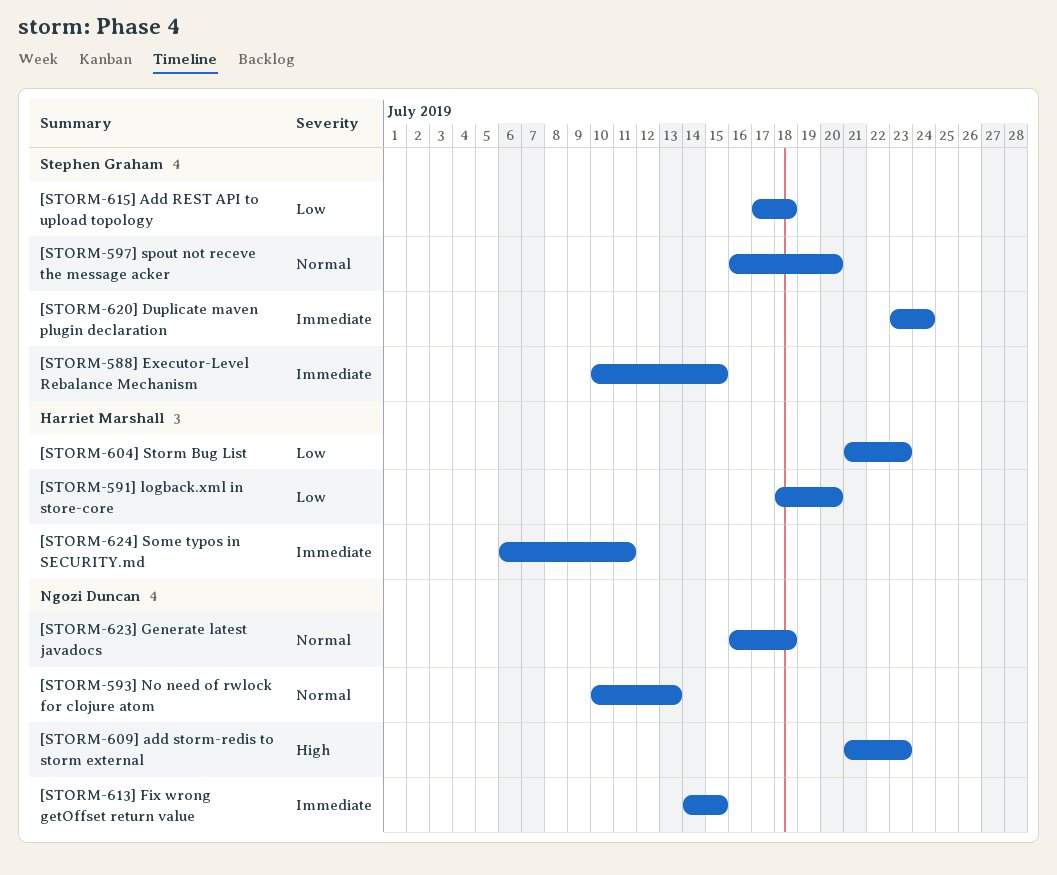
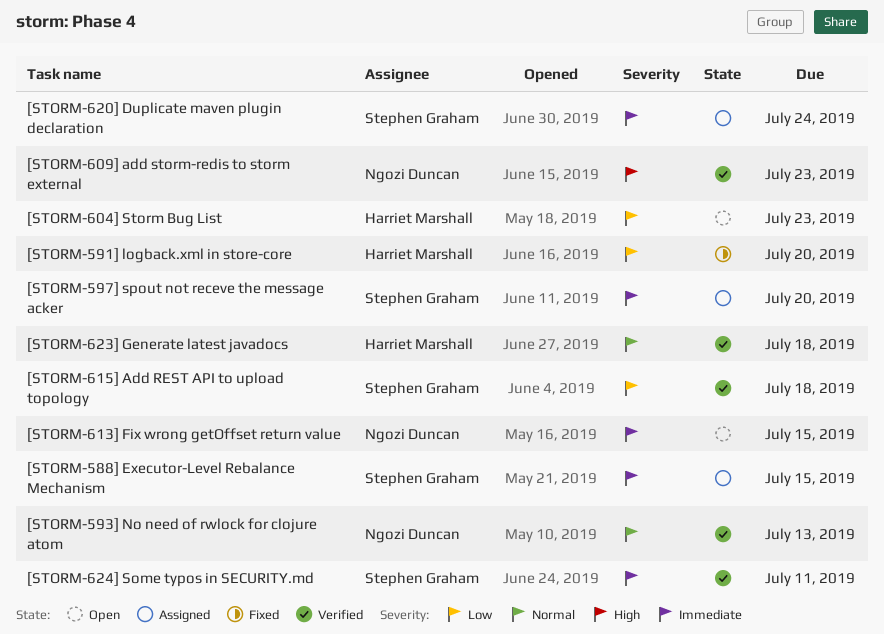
[STORM-597] spout not receve the message acker, priority: Normal -> Immediate
[STORM-623] Generate latest javadocs, owner: Ngozi Duncan -> Harriet Marshall
[STORM-624] Some typos in SECURITY.md, owner: Harriet Marshall -> Stephen Graham

